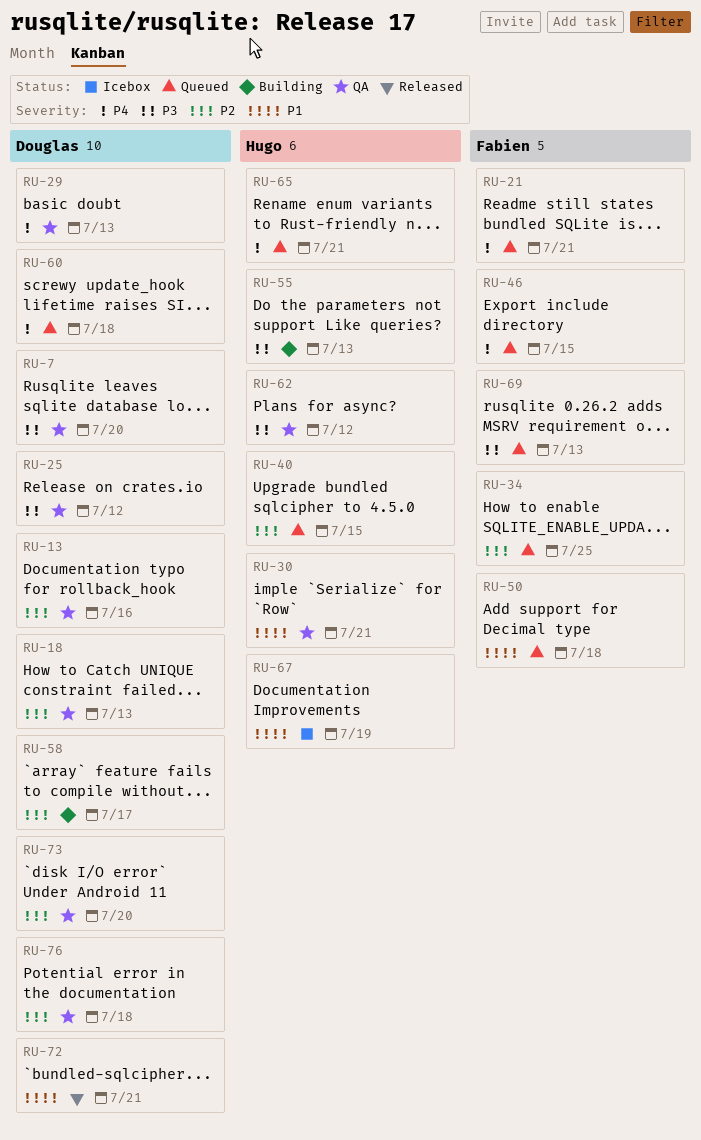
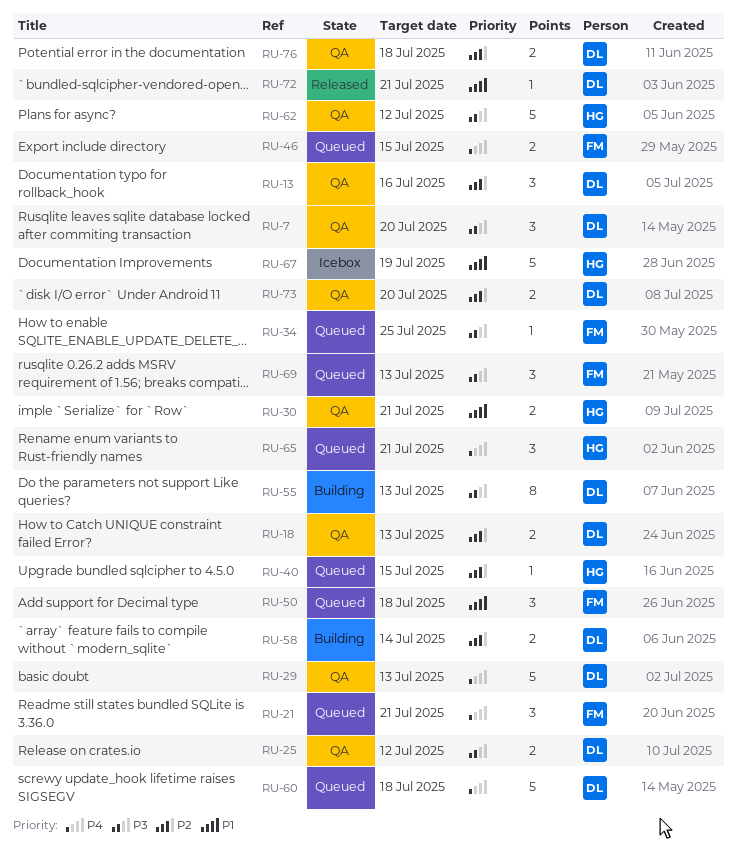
RU-34, priority: P2 -> P3
RU-55, owner: Hugo -> Douglas
RU-58, due: Jul 17 -> Jul 14

